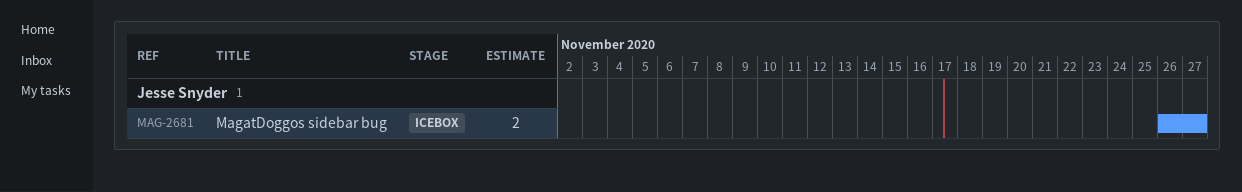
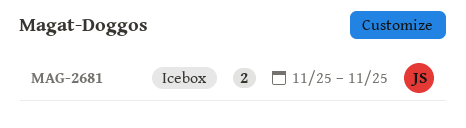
MAG-2681, start: Nov 26 -> Nov 25
MAG-2681, due: Nov 27 -> Nov 25

